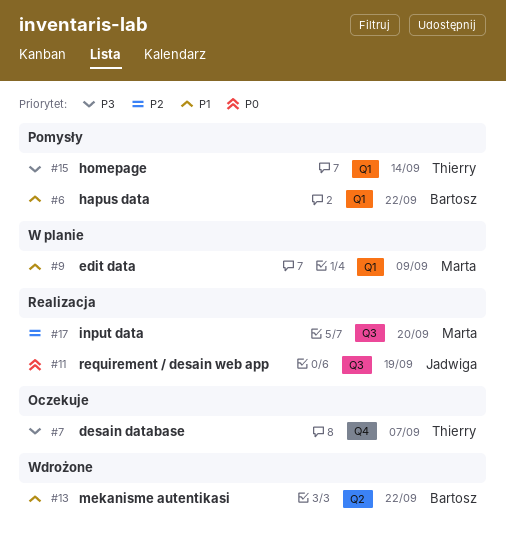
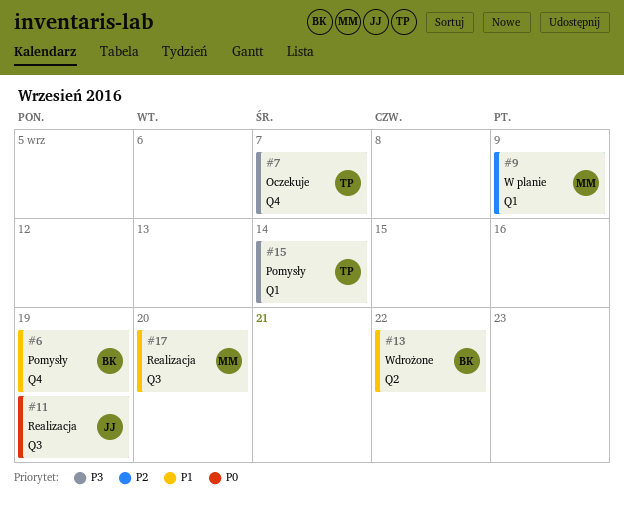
#6, label: Q1 -> Q4
#6, due: Sep 22 -> Sep 19
#9, priority: P1 -> P2
#17, priority: P2 -> P1

